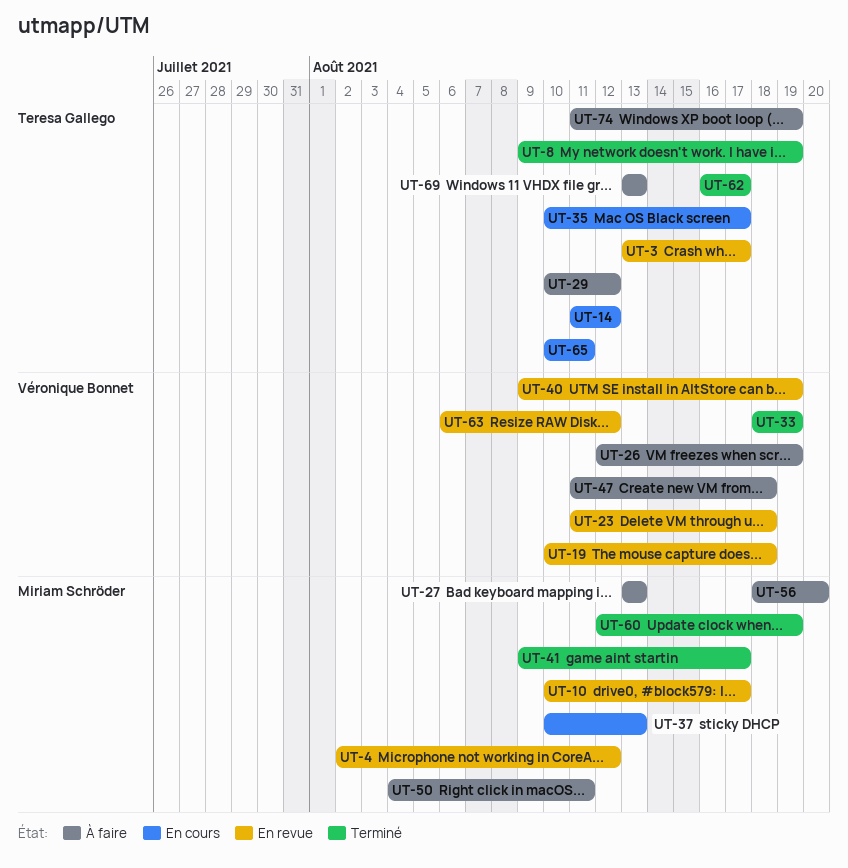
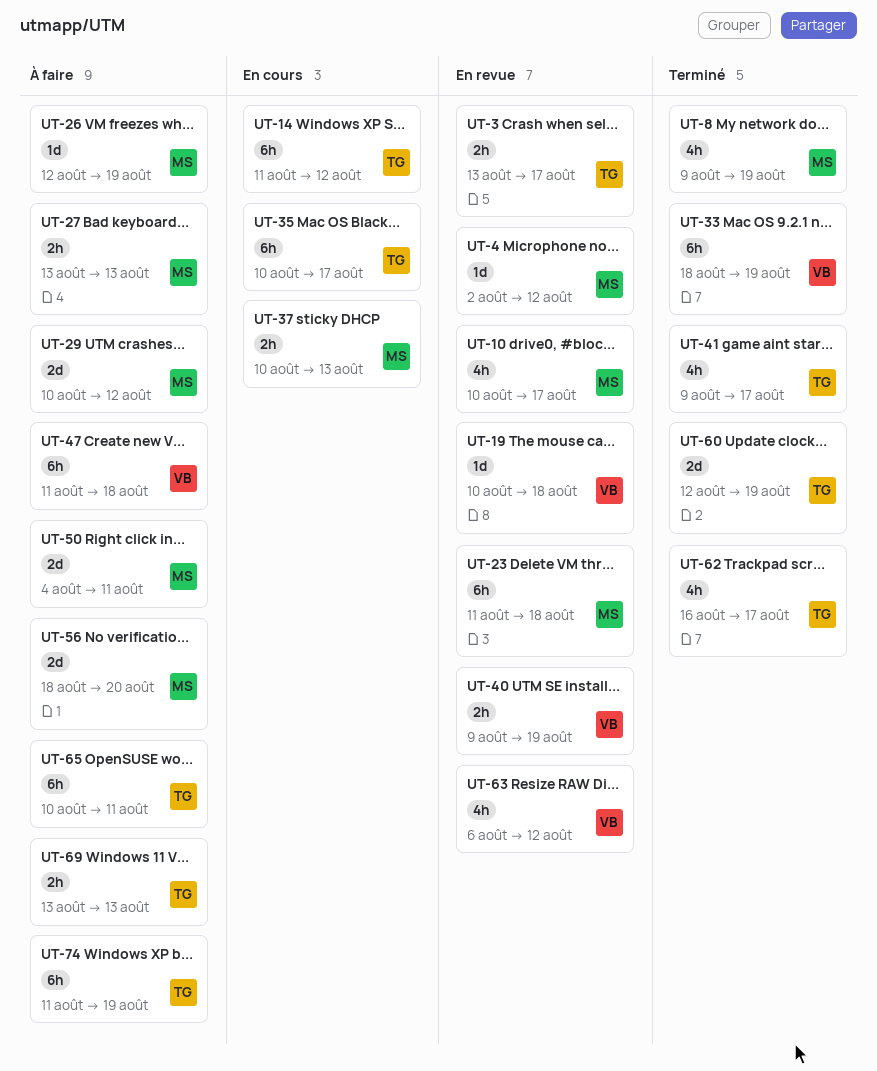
UT-8, owner: Teresa Gallego -> Miriam Schröder
UT-23, owner: Véronique Bonnet -> Miriam Schröder
UT-26, owner: Véronique Bonnet -> Miriam Schröder
UT-29, owner: Teresa Gallego -> Miriam Schröder
UT-41, owner: Miriam Schröder -> Teresa Gallego
UT-60, owner: Miriam Schröder -> Teresa Gallego
UT-65, status: En cours -> À faire

